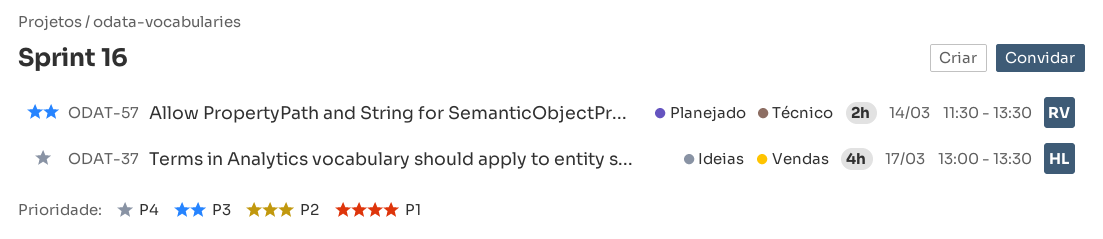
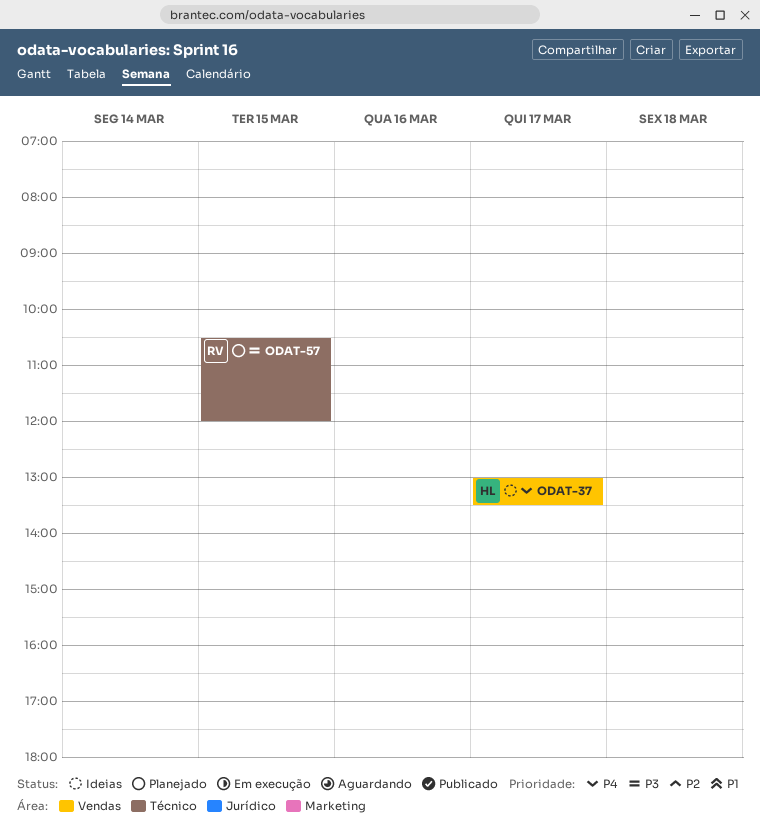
ODAT-57, day: Mar 14 -> Mar 15
ODAT-57, begins: 11:30 -> 10:30
ODAT-57, ends: 13:30 -> 12:00

